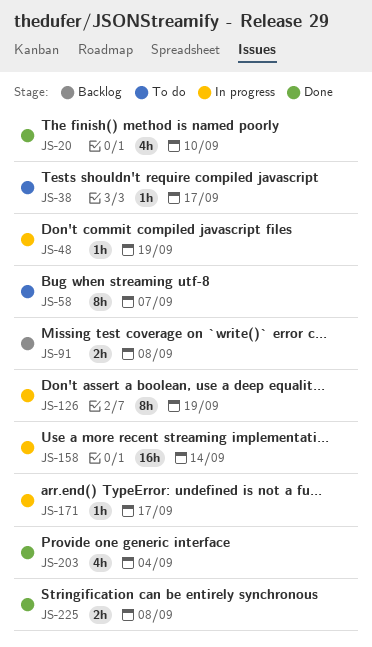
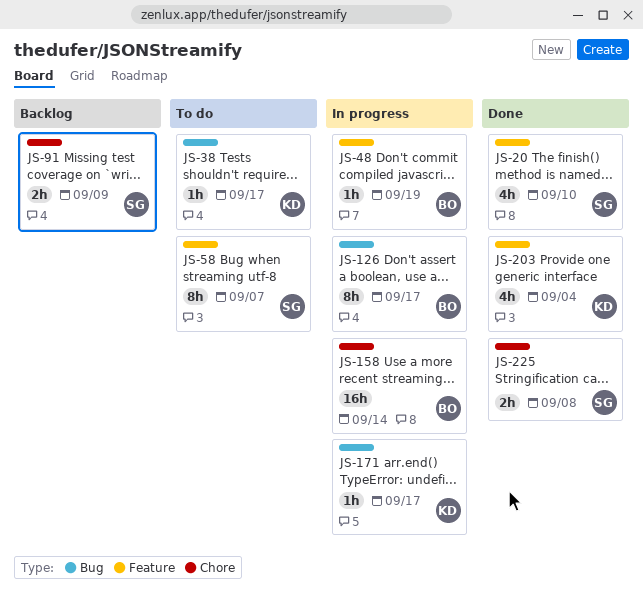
JS-91, due: Sep 8 -> Sep 9
JS-126, due: Sep 19 -> Sep 17

